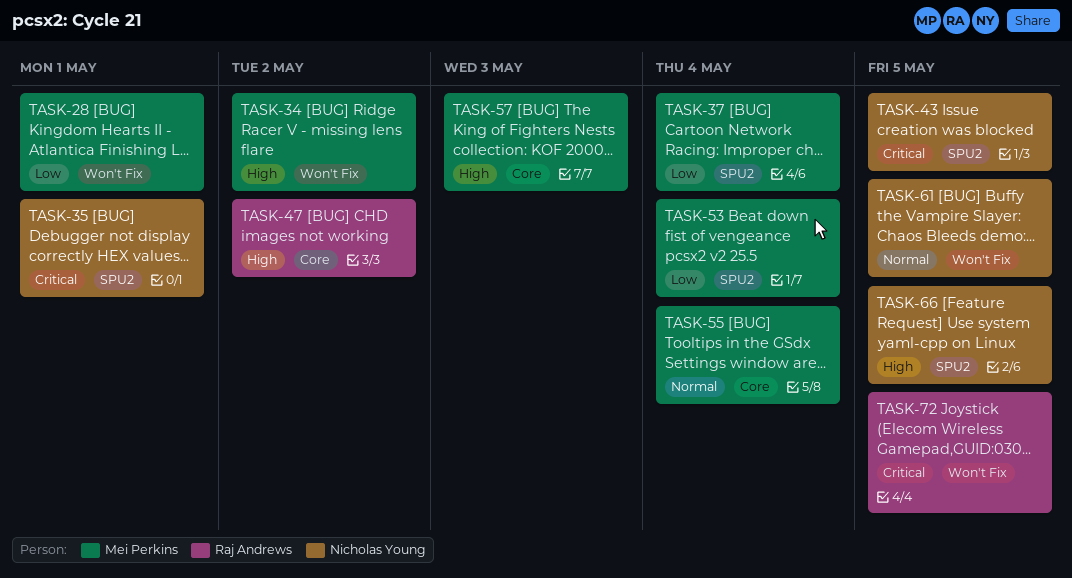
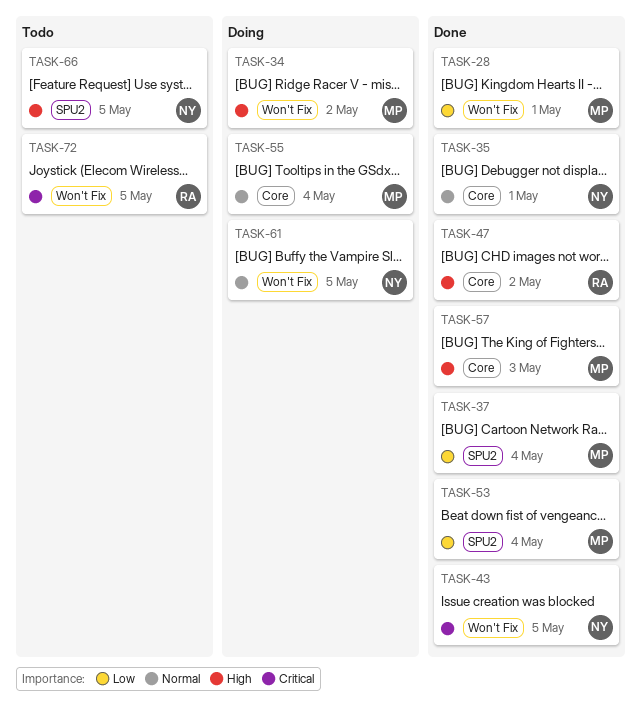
TASK-35, priority: Critical -> Normal
TASK-35, label: SPU2 -> Core
TASK-43, label: SPU2 -> Won't Fix

